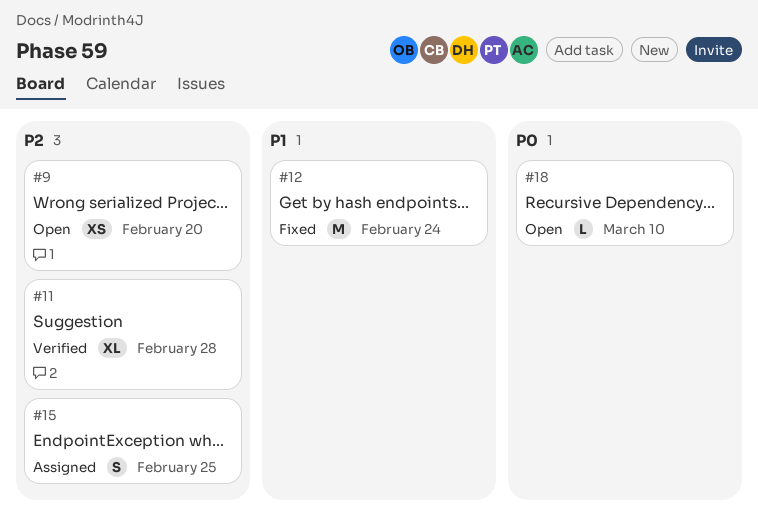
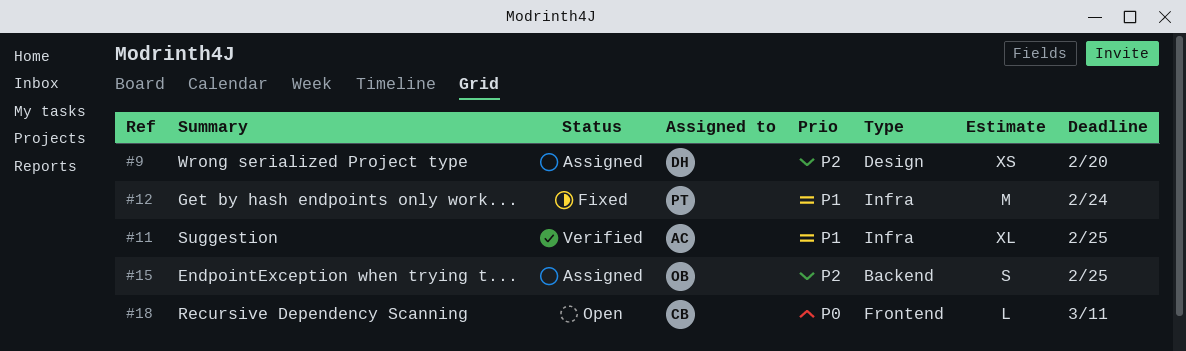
#9, status: Open -> Assigned
#11, priority: P2 -> P1
#11, due: Feb 28 -> Feb 25
#18, due: Mar 10 -> Mar 11

